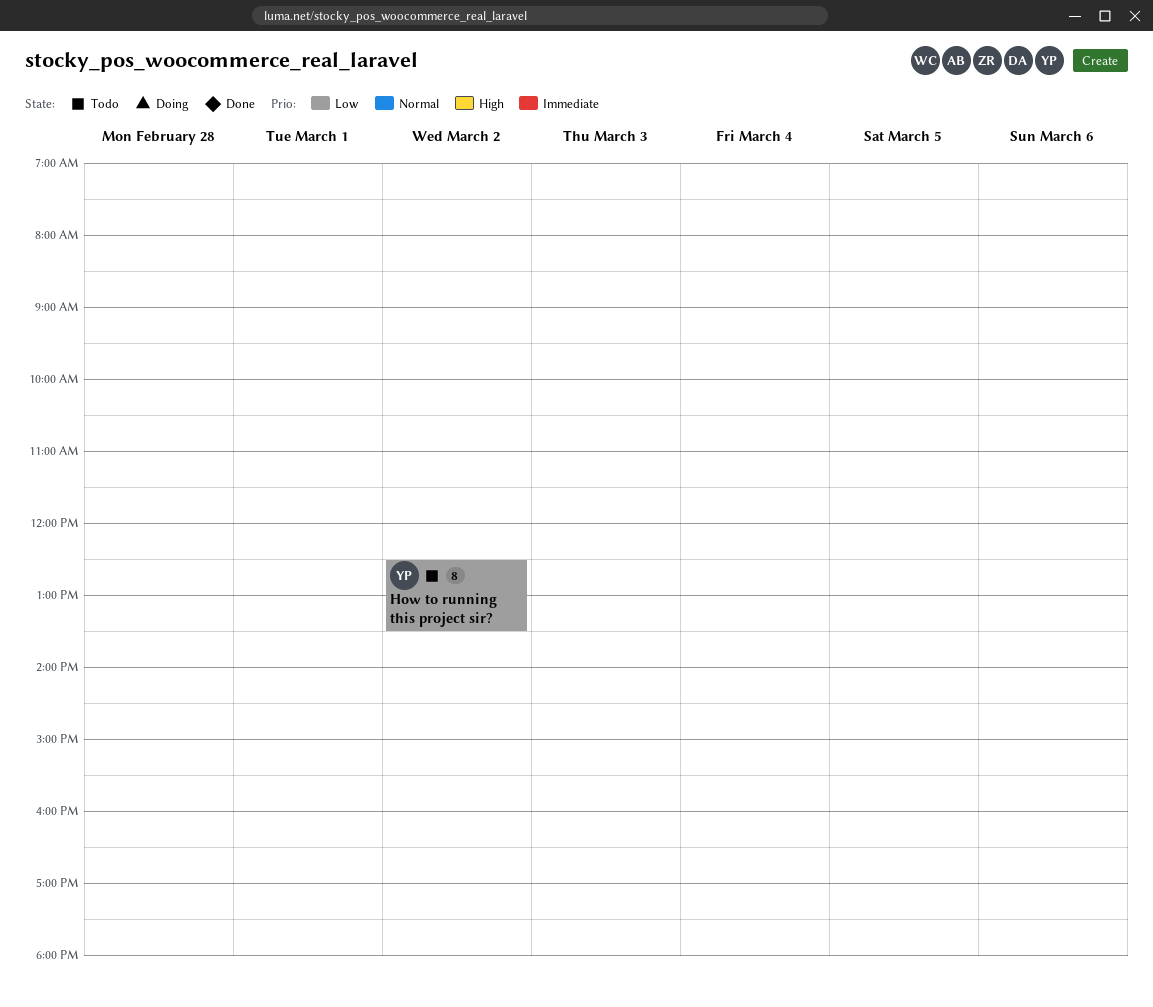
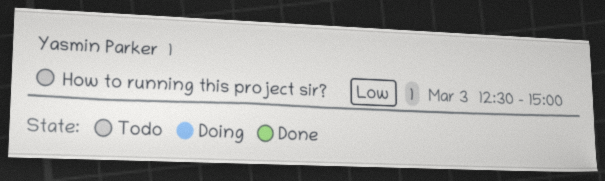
How to running this project sir?, estimate: 8 -> 1
How to running this project sir?, day: Mar 2 -> Mar 3
How to running this project sir?, ends: 13:30 -> 15:00

